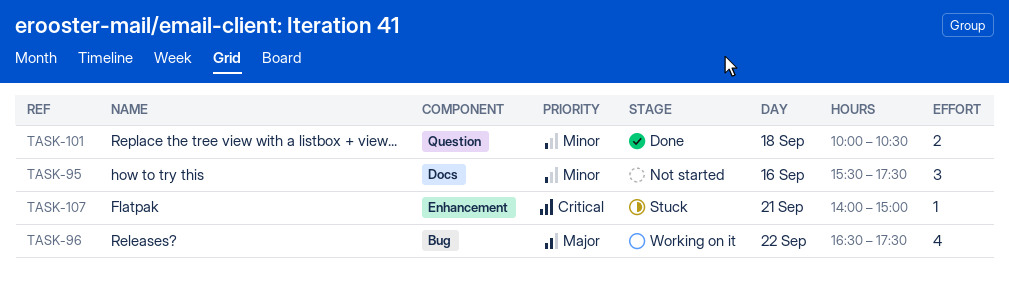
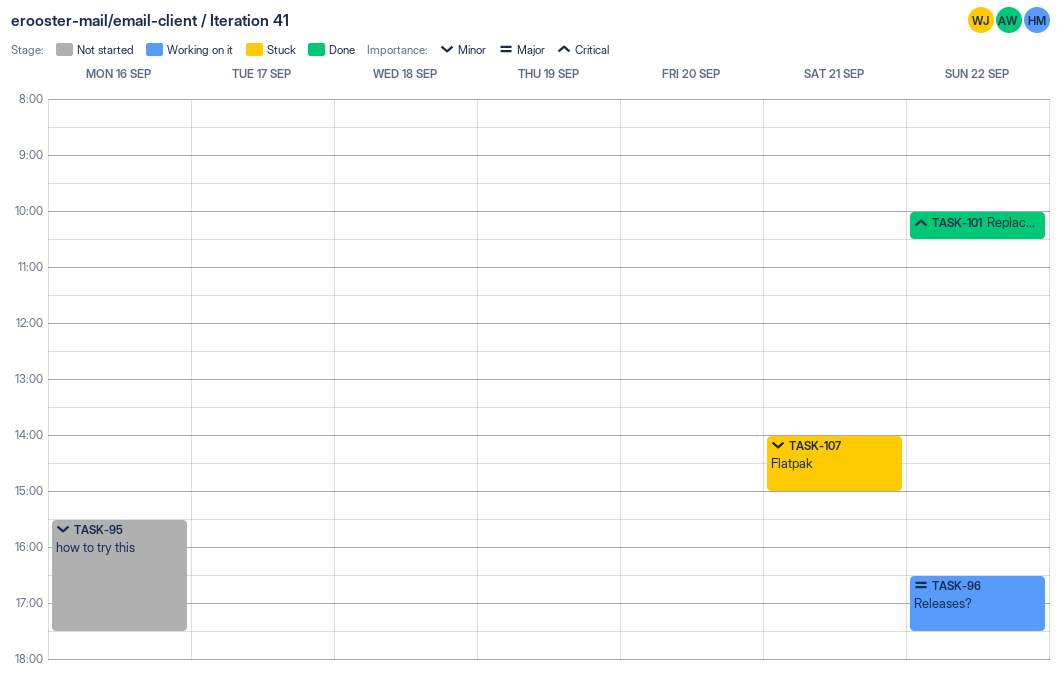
TASK-101, priority: Minor -> Critical
TASK-101, day: Sep 18 -> Sep 22
TASK-107, priority: Critical -> Minor

